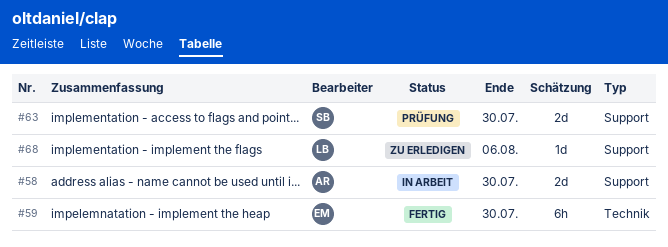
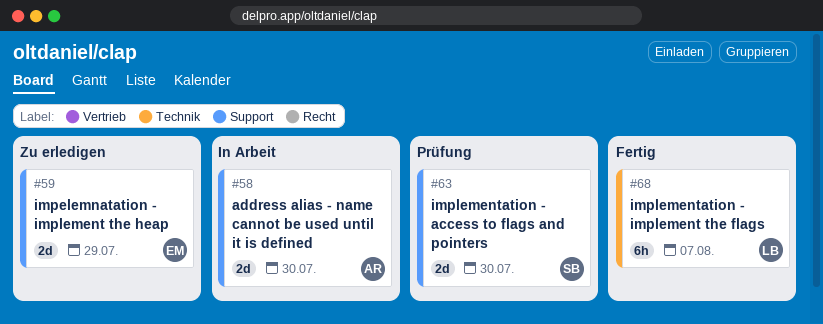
#59, status: Fertig -> Zu erledigen
#59, label: Technik -> Support
#59, estimate: 6h -> 2d
#59, due: Jul 30 -> Jul 29
#68, status: Zu erledigen -> Fertig
#68, label: Support -> Technik
#68, estimate: 1d -> 6h
#68, due: Aug 6 -> Aug 7

